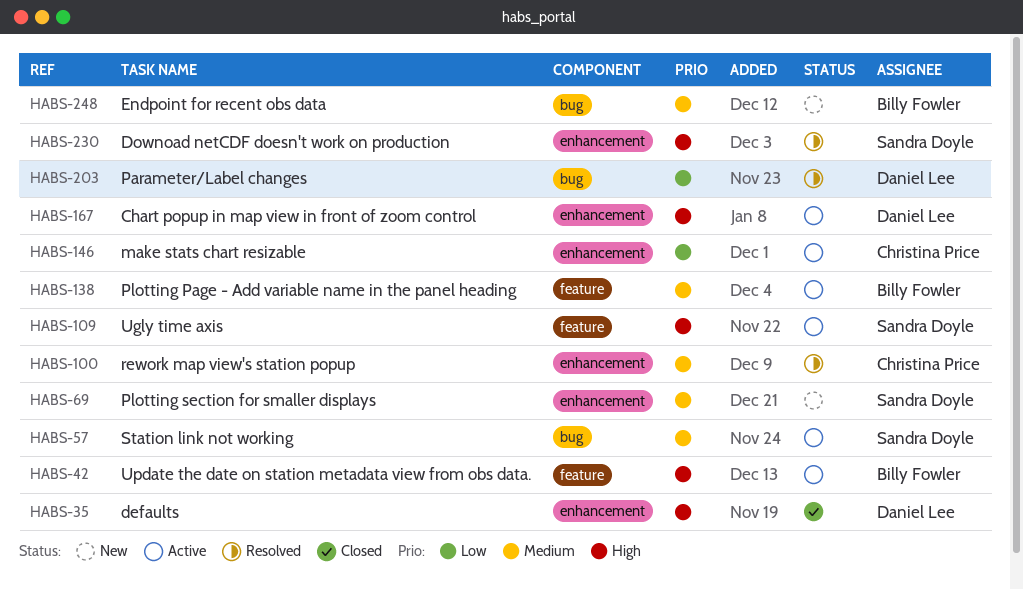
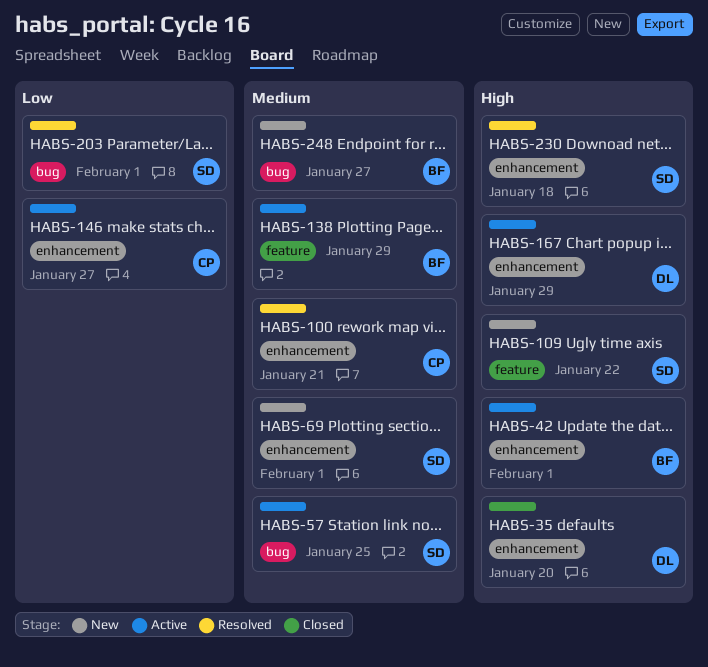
HABS-42, label: feature -> enhancement
HABS-109, status: Active -> New
HABS-203, owner: Daniel Lee -> Sandra Doyle

